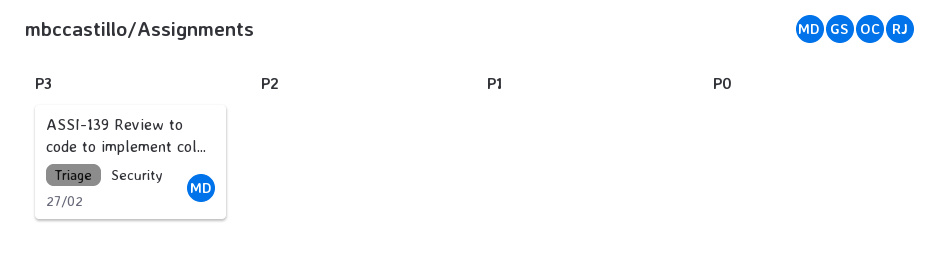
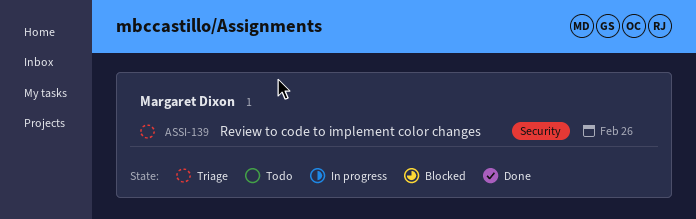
ASSI-139, due: Feb 27 -> Feb 26

